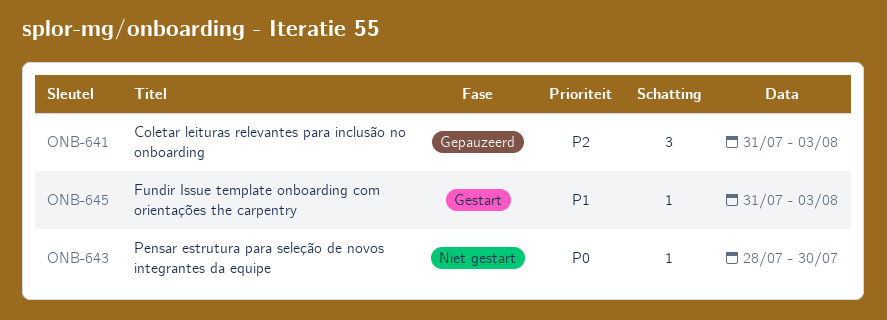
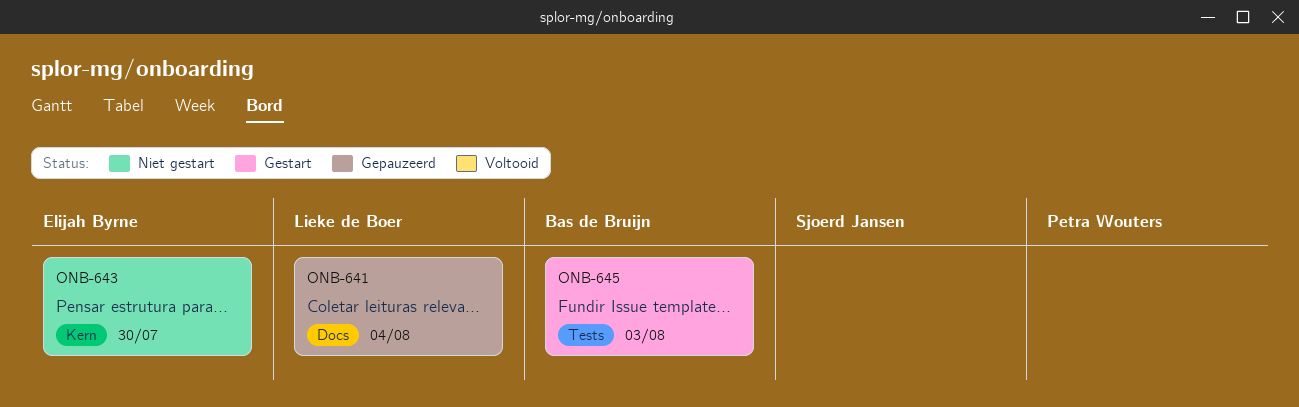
ONB-641, due: Aug 3 -> Aug 4

